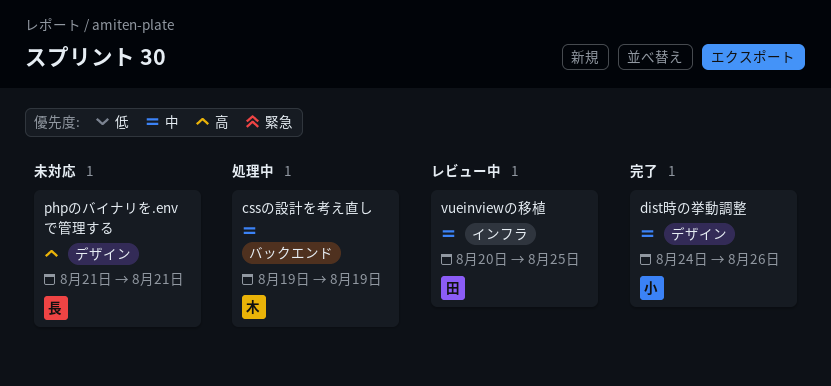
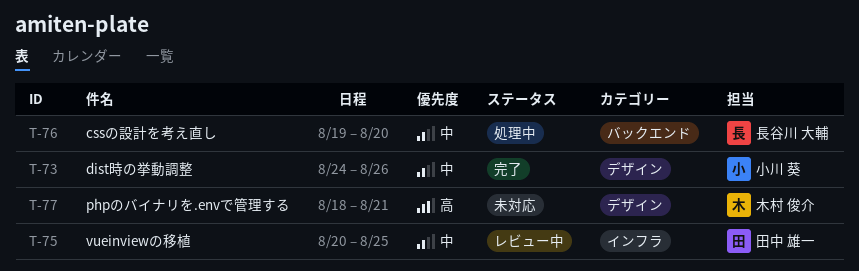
cssの設計を考え直し, owner: 木村 俊介 -> 長谷川 大輔
cssの設計を考え直し, due: Aug 19 -> Aug 20
phpのバイナリを.envで管理する, owner: 長谷川 大輔 -> 木村 俊介
phpのバイナリを.envで管理する, start: Aug 21 -> Aug 18

